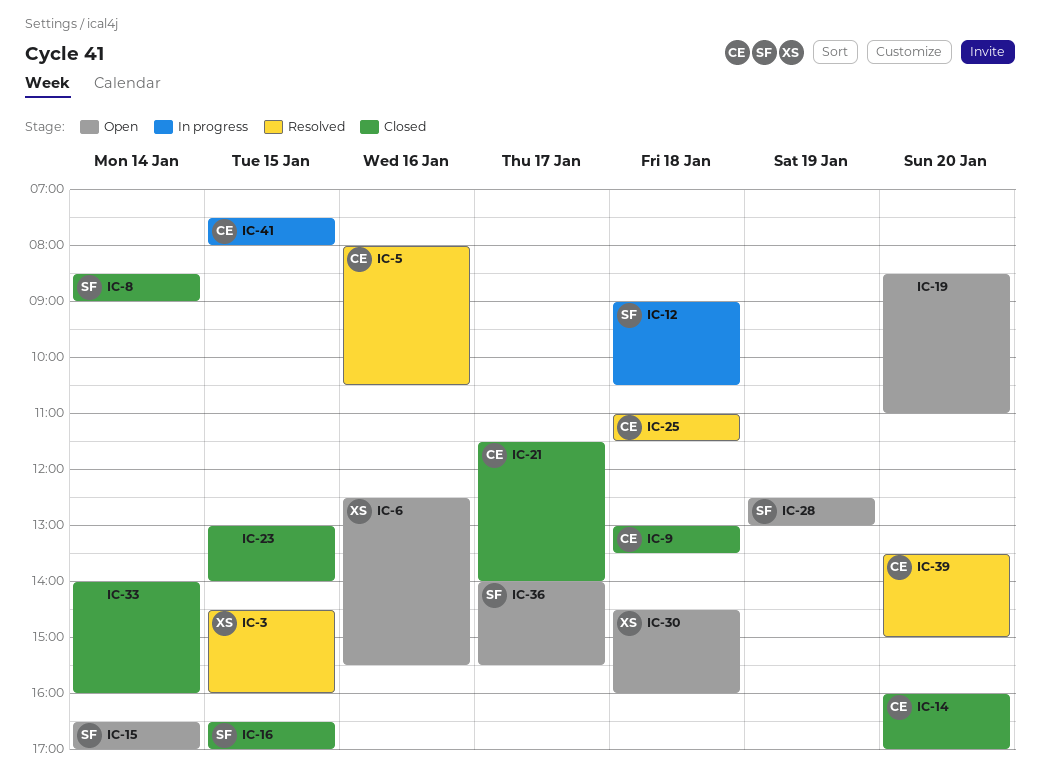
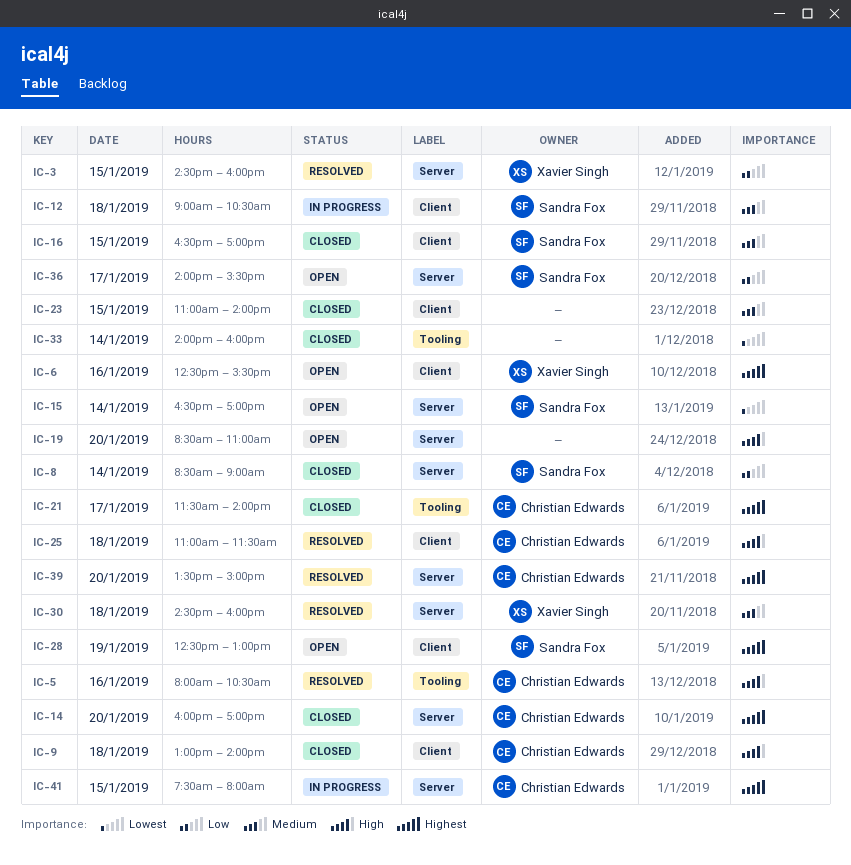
IC-9, ends: 13:30 -> 14:00
IC-23, begins: 13:00 -> 11:00
IC-30, status: Open -> Resolved

